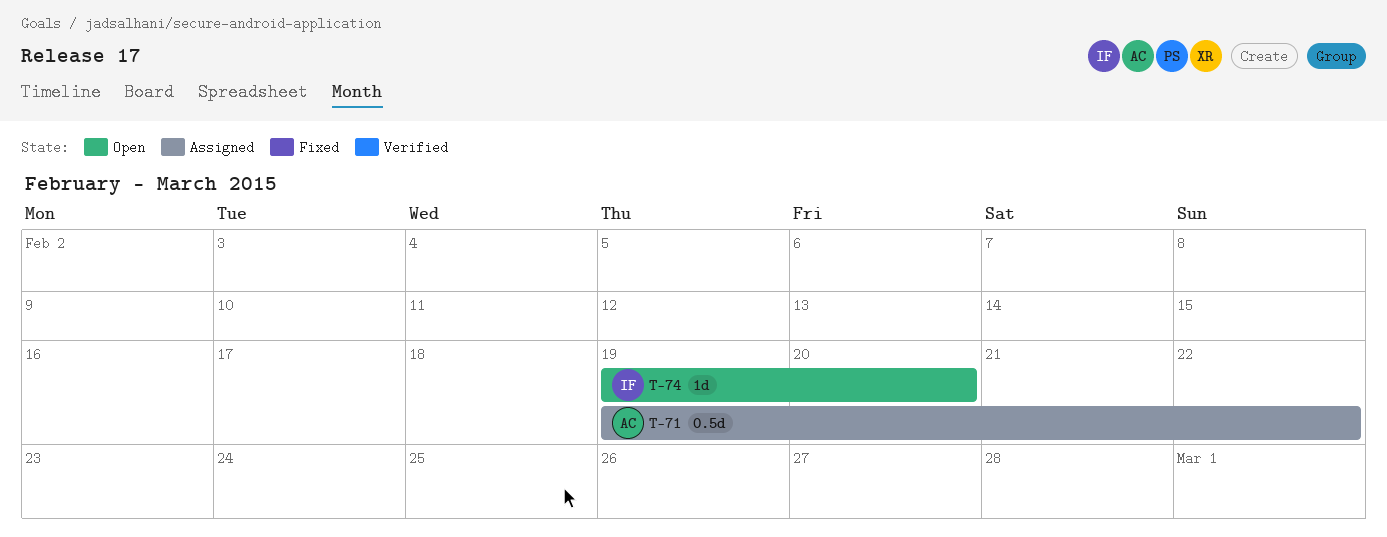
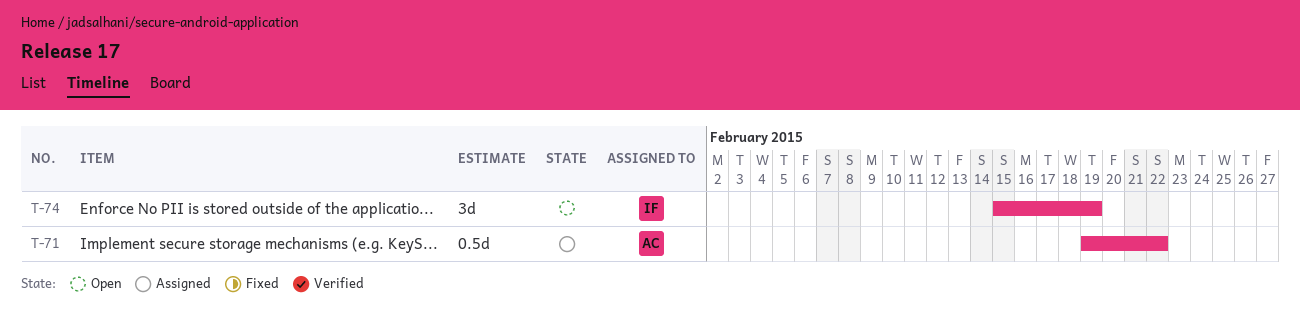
T-74, estimate: 1d -> 3d
T-74, start: Feb 19 -> Feb 15
T-74, due: Feb 20 -> Feb 19

